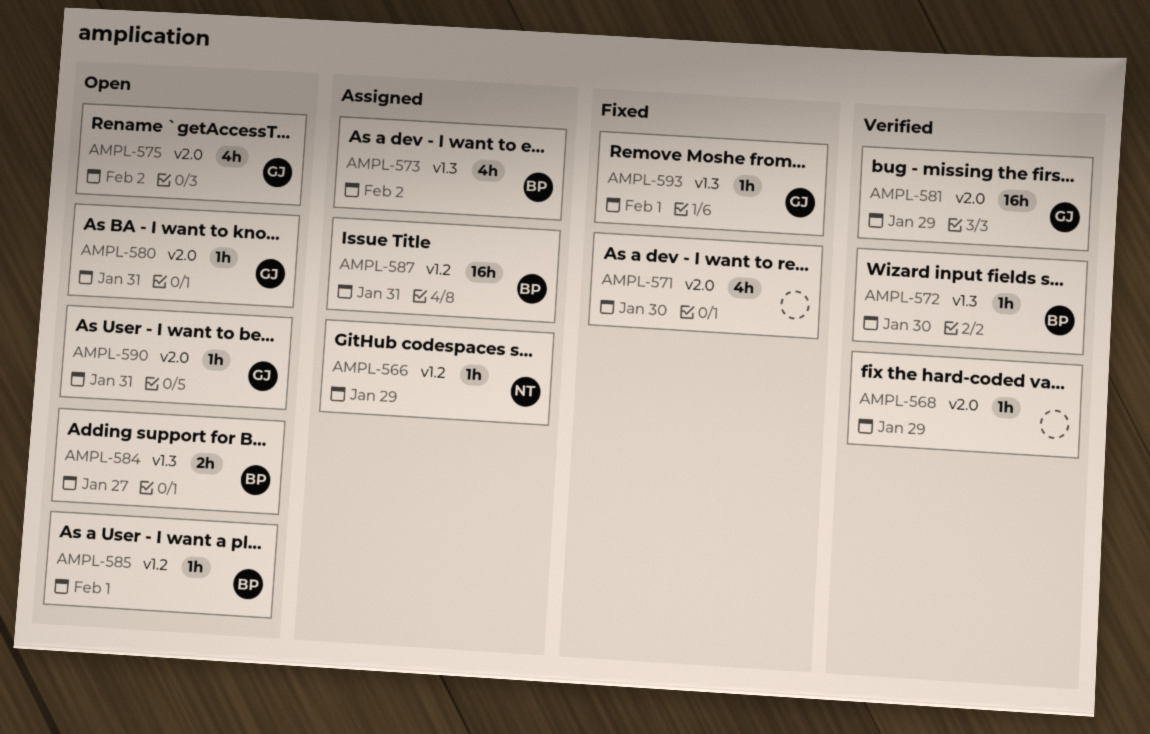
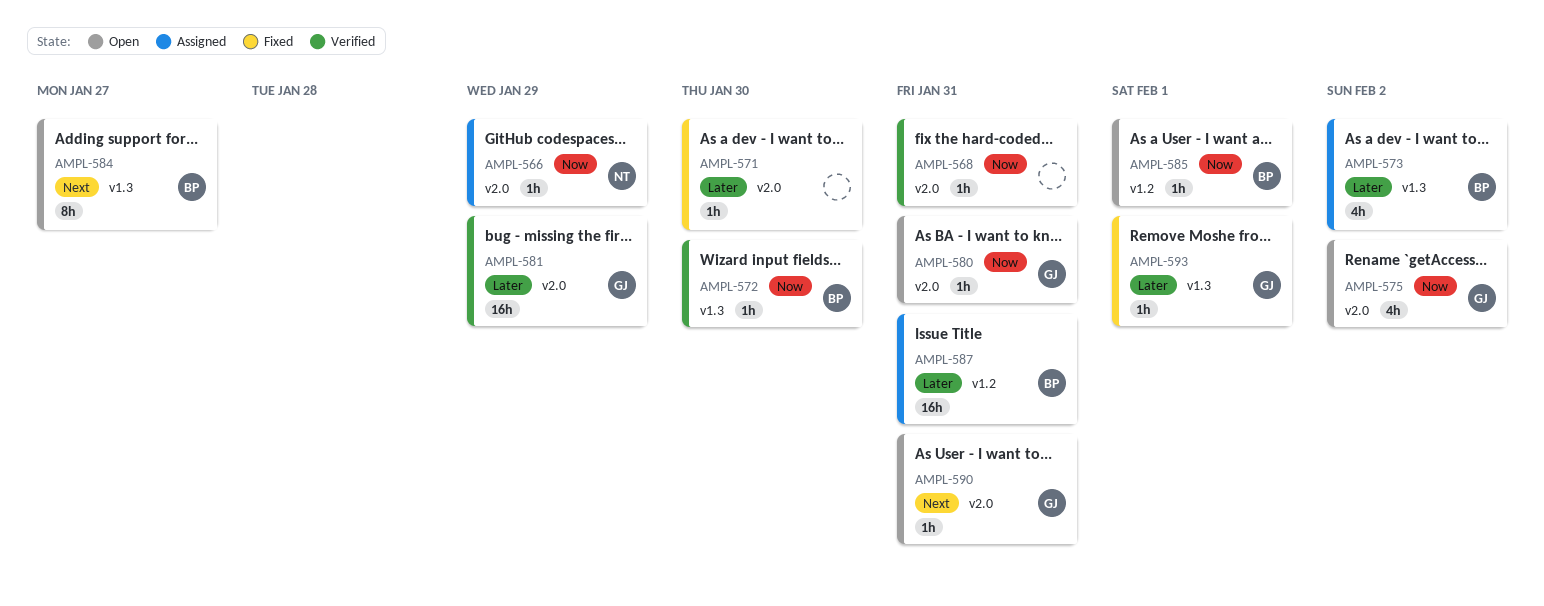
AMPL-566, label: v1.2 -> v2.0
AMPL-568, due: Jan 29 -> Jan 31
AMPL-571, estimate: 4h -> 1h
AMPL-584, estimate: 2h -> 8h

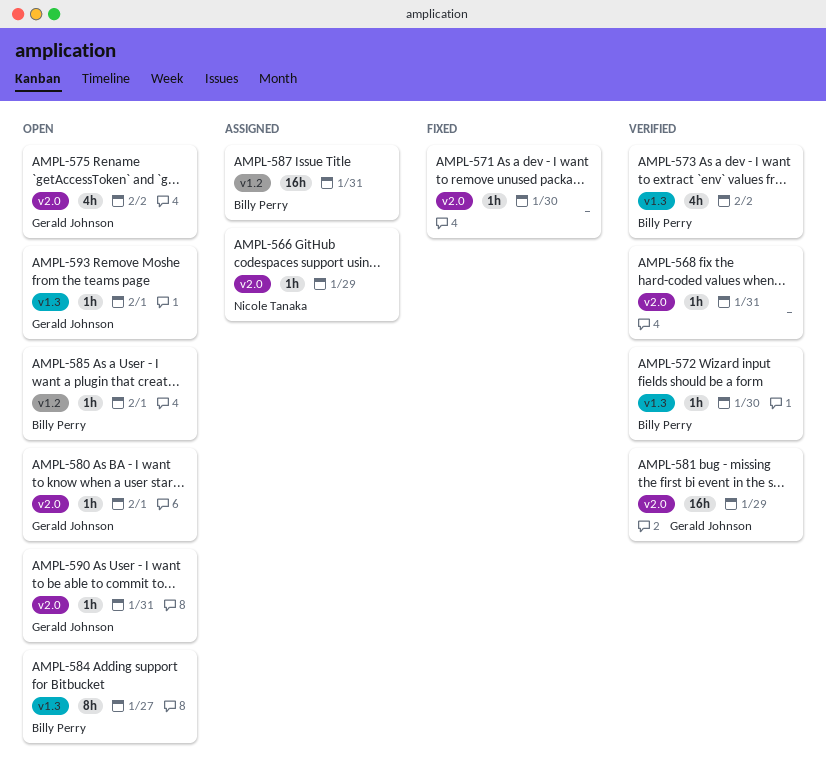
AMPL-573, status: Assigned -> Verified
AMPL-580, due: Jan 31 -> Feb 1
AMPL-593, status: Fixed -> Open

